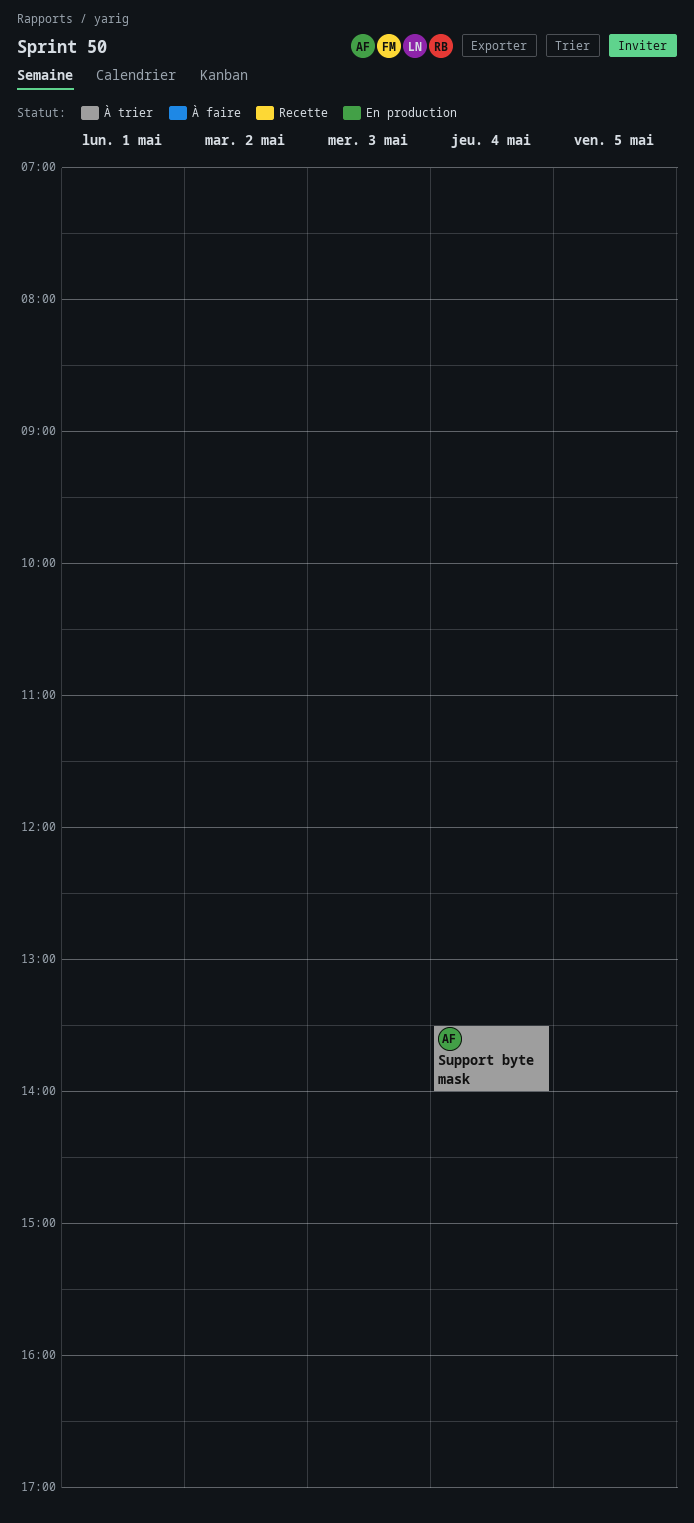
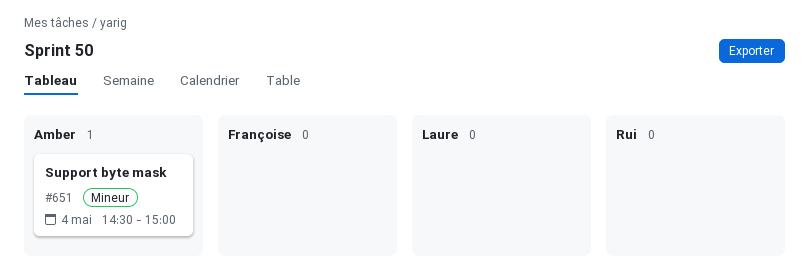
Support byte mask, begins: 13:30 -> 14:30
Support byte mask, ends: 14:00 -> 15:00

